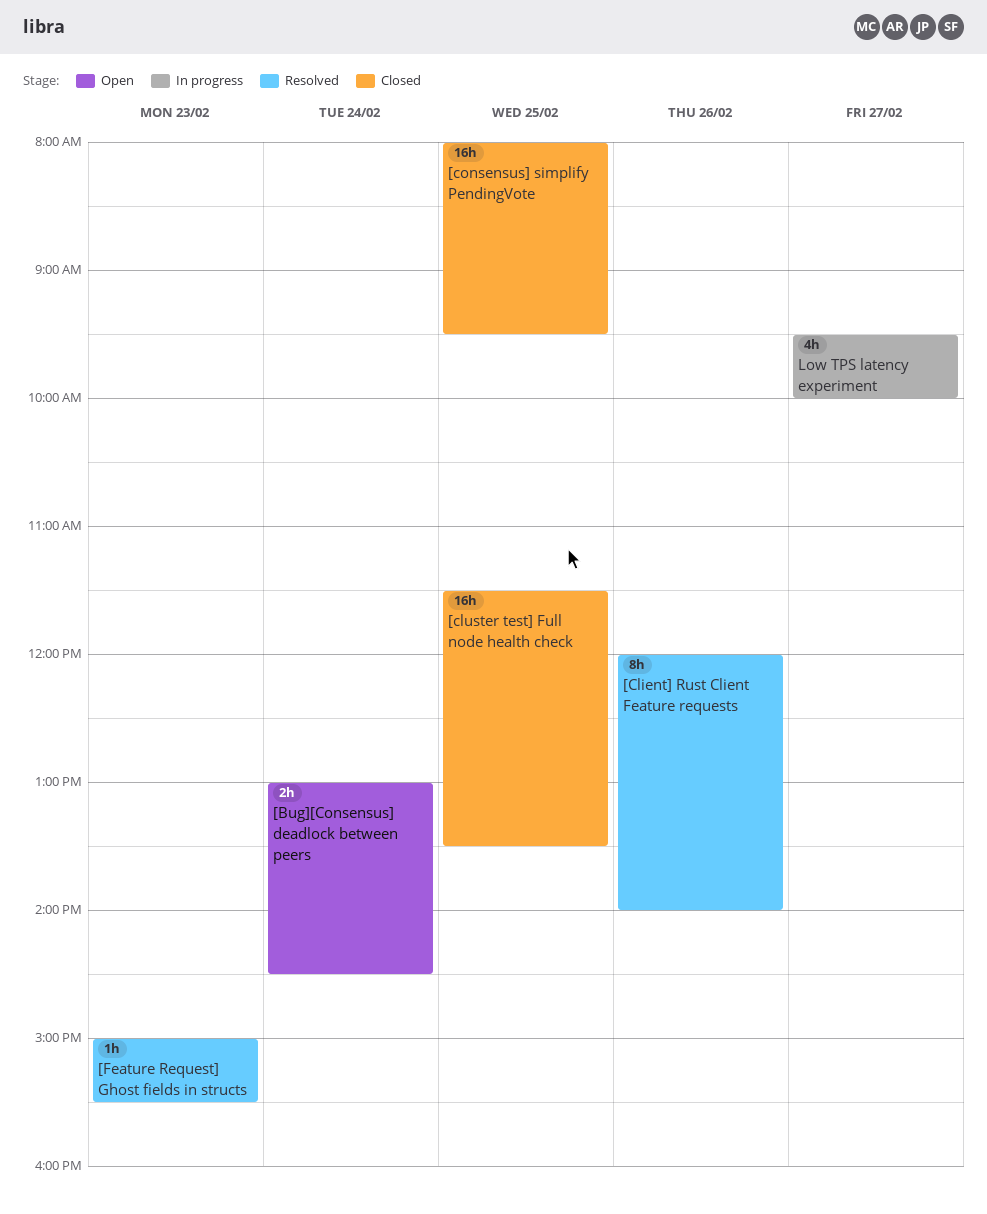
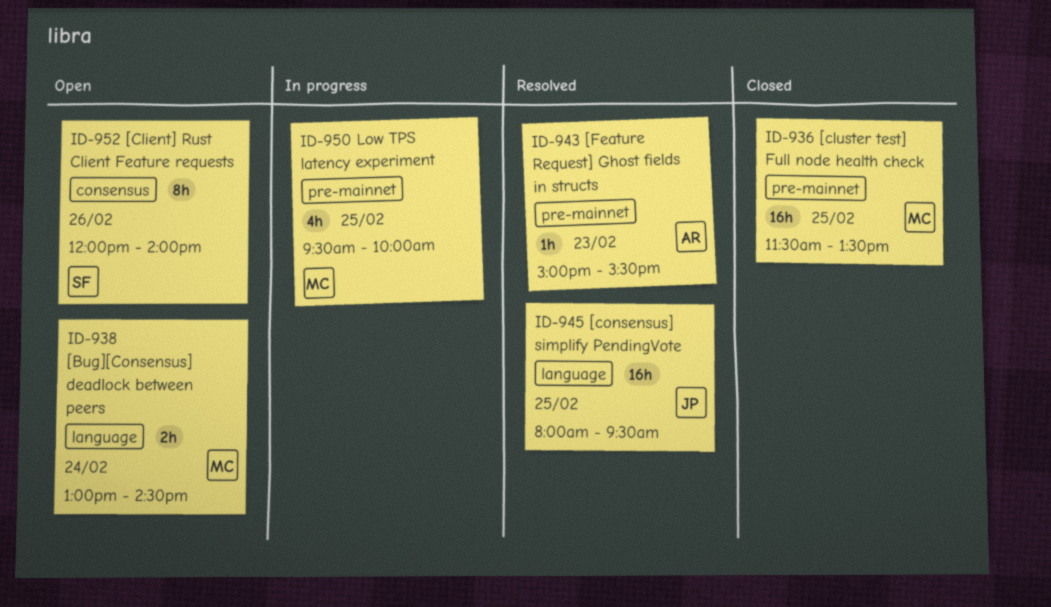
[Client] Rust Client Feature requests, status: Resolved -> Open
[consensus] simplify PendingVote, status: Closed -> Resolved
Low TPS latency experiment, day: Feb 27 -> Feb 25

